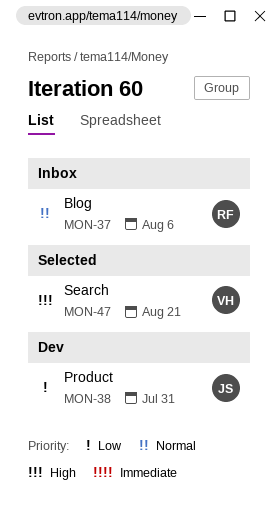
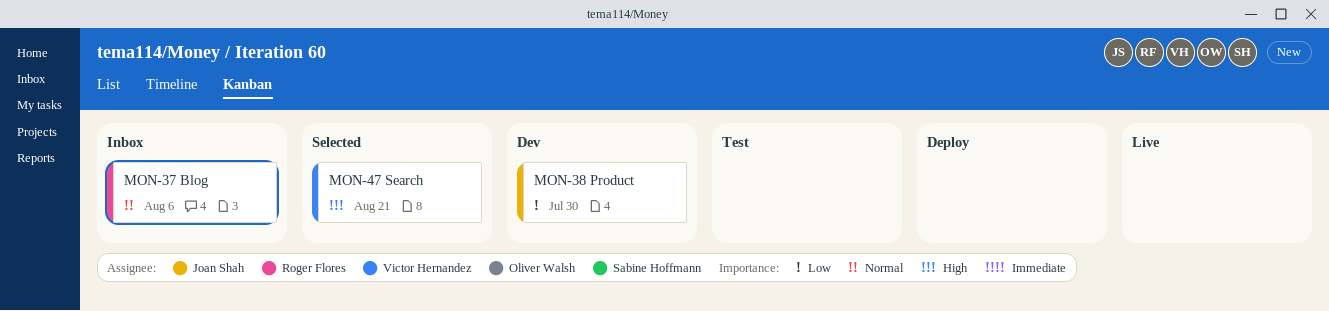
MON-38, due: Jul 31 -> Jul 30

